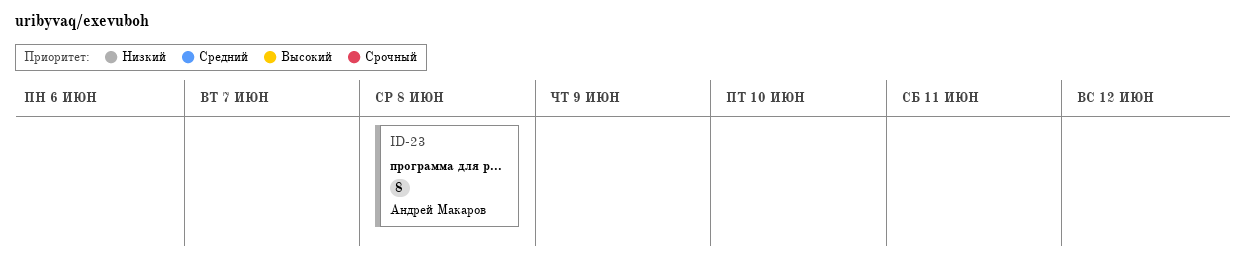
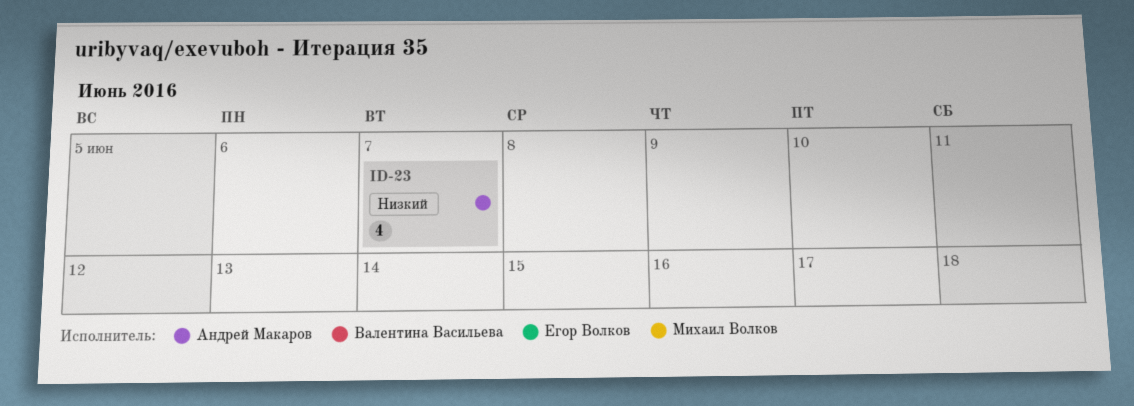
ID-23, estimate: 8 -> 4
ID-23, due: Jun 8 -> Jun 7

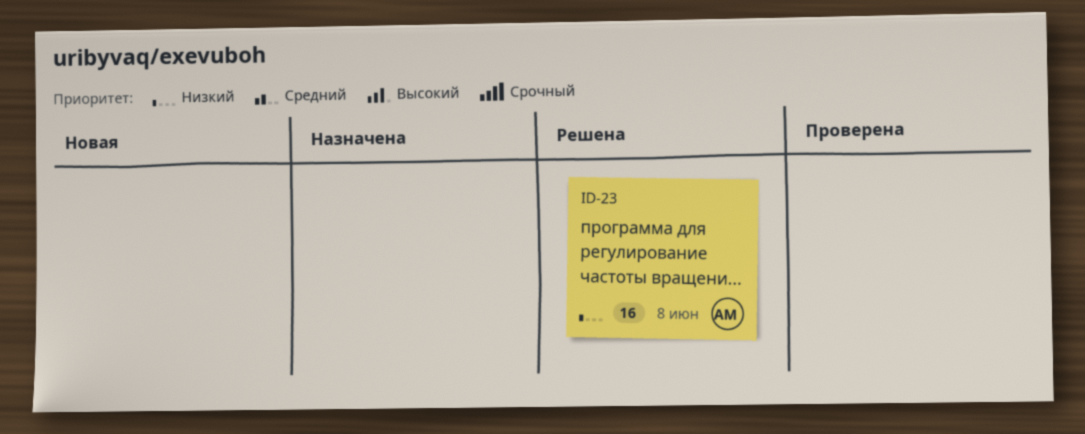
ID-23, estimate: 4 -> 16
ID-23, due: Jun 7 -> Jun 8

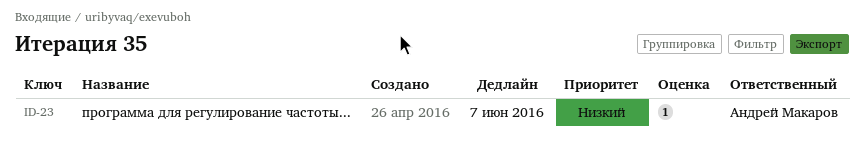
ID-23, estimate: 16 -> 1
ID-23, due: Jun 8 -> Jun 7

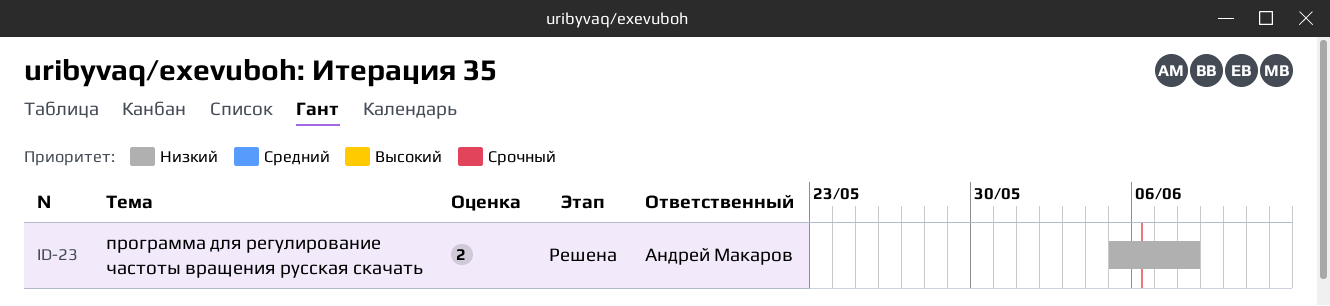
ID-23, estimate: 1 -> 2
ID-23, due: Jun 7 -> Jun 8

